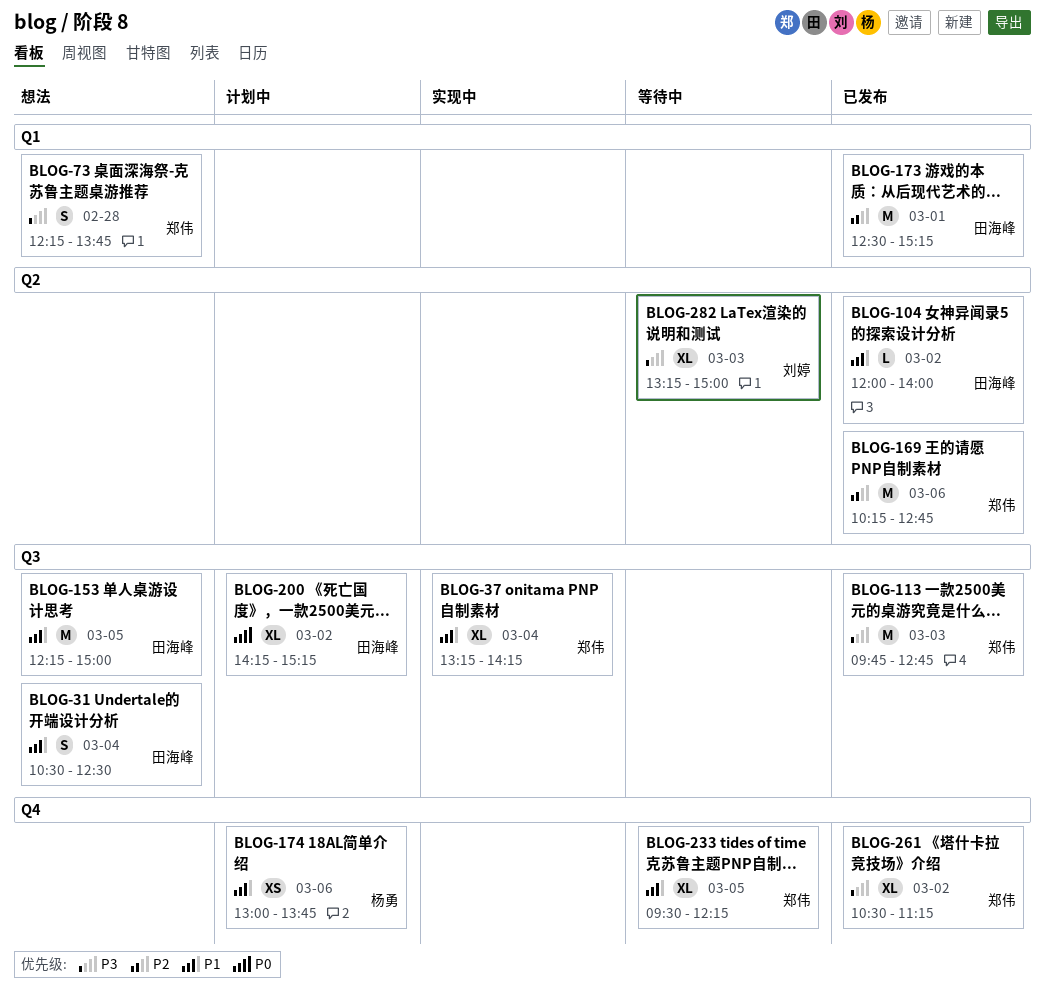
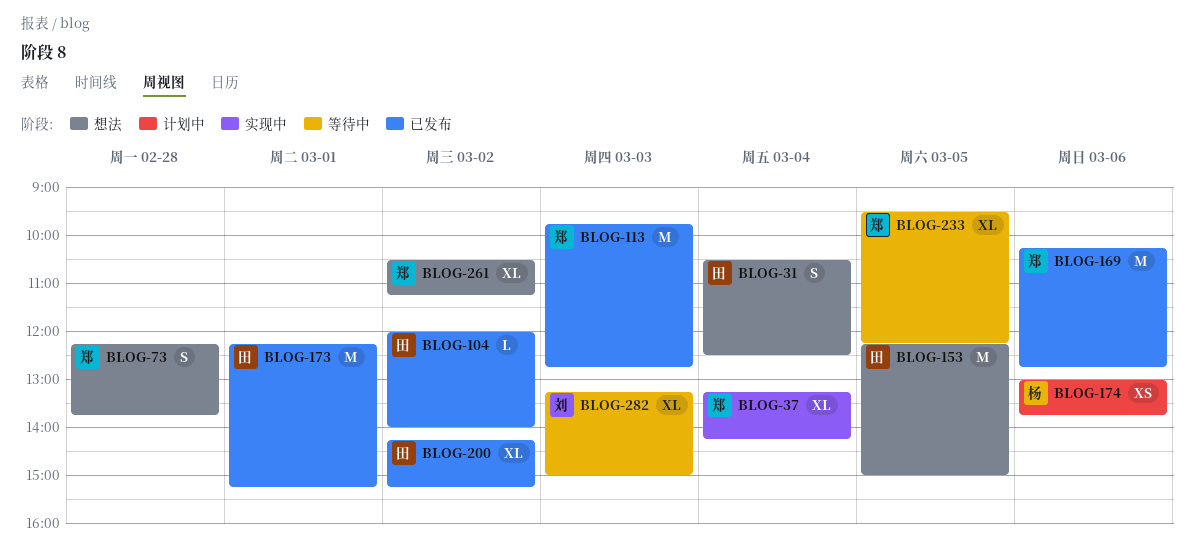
BLOG-173, begins: 12:30 -> 12:15
BLOG-200, status: 计划中 -> 已发布
BLOG-261, status: 已发布 -> 想法

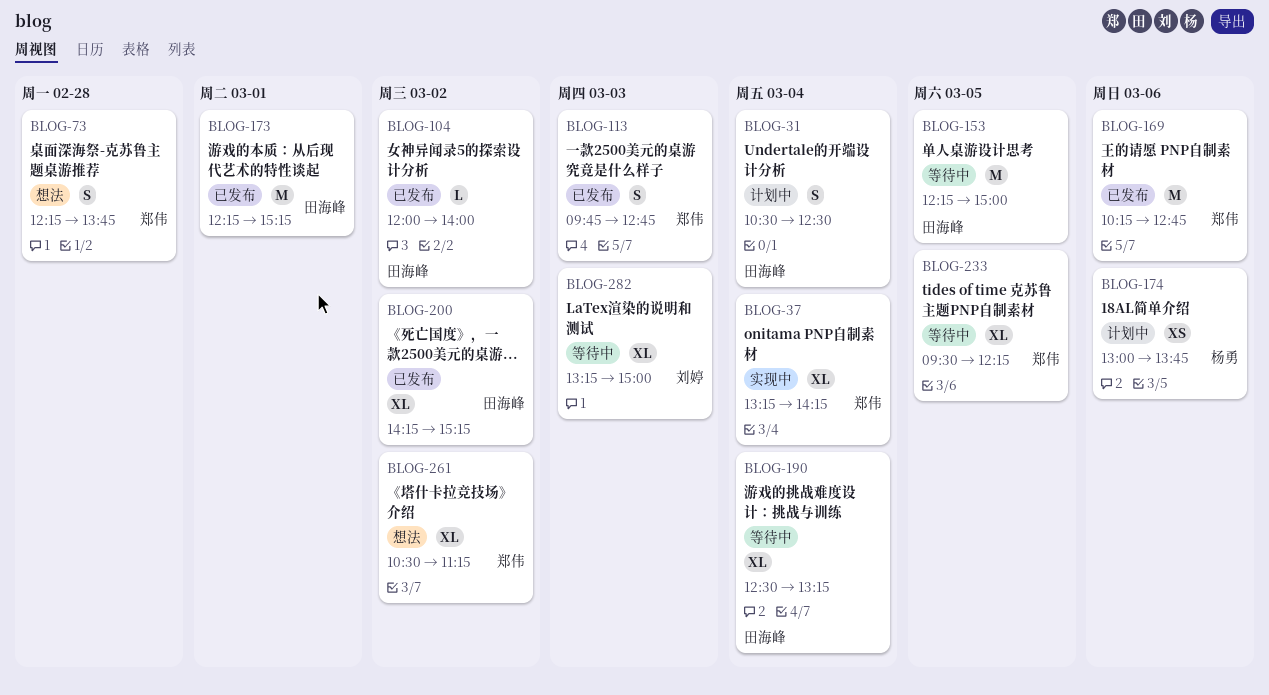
BLOG-31, status: 想法 -> 计划中
BLOG-113, estimate: M -> S
BLOG-153, status: 想法 -> 等待中
BLOG-190: none -> present

